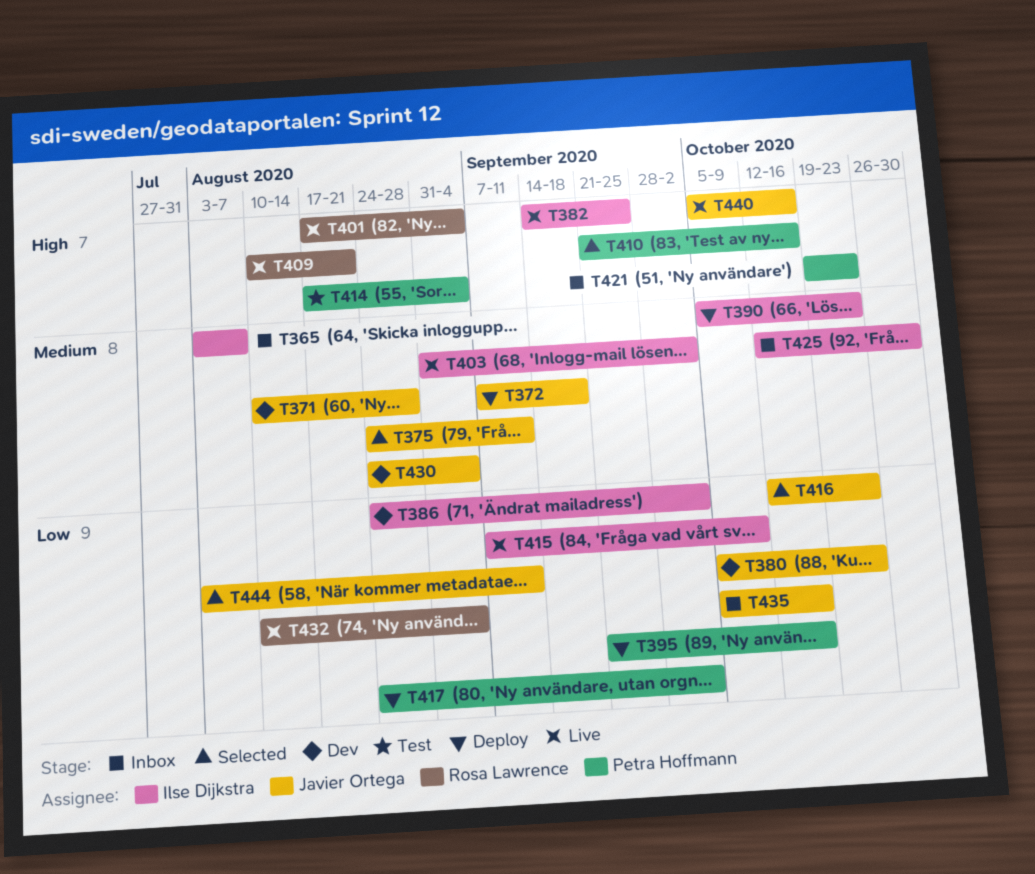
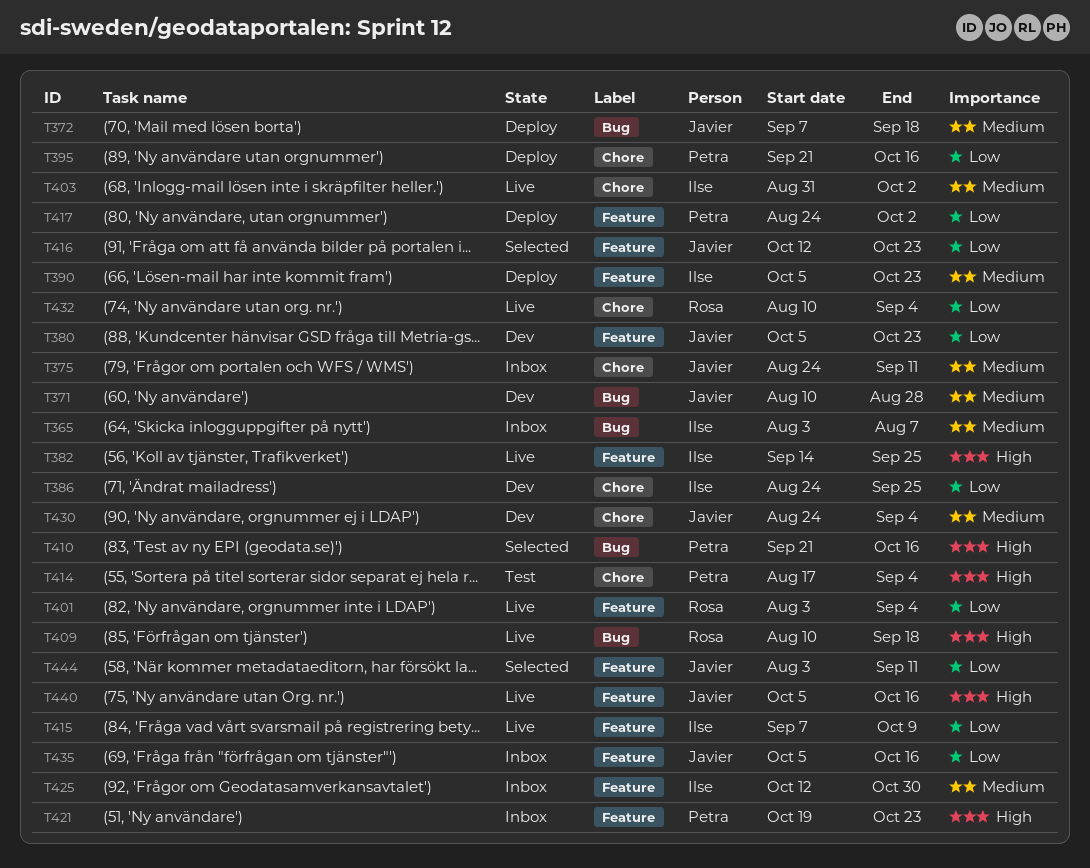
T375, status: Selected -> Inbox
T386, due: Oct 2 -> Sep 25
T401, priority: High -> Low
T401, start: Aug 17 -> Aug 3
T409, due: Aug 21 -> Sep 18

